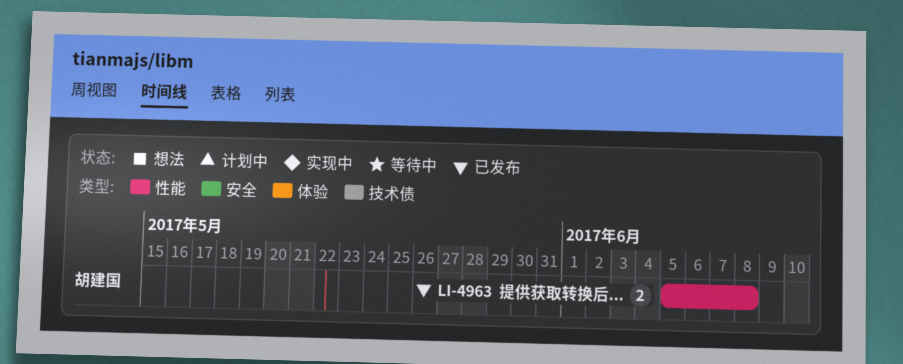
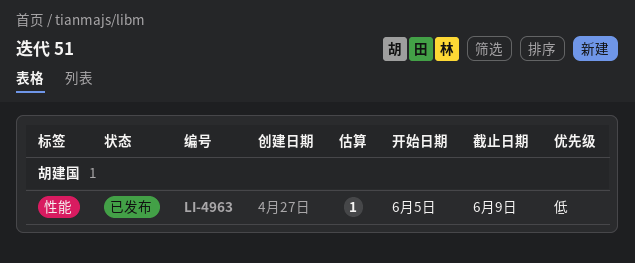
LI-4963, estimate: 2 -> 1
LI-4963, due: Jun 8 -> Jun 9

